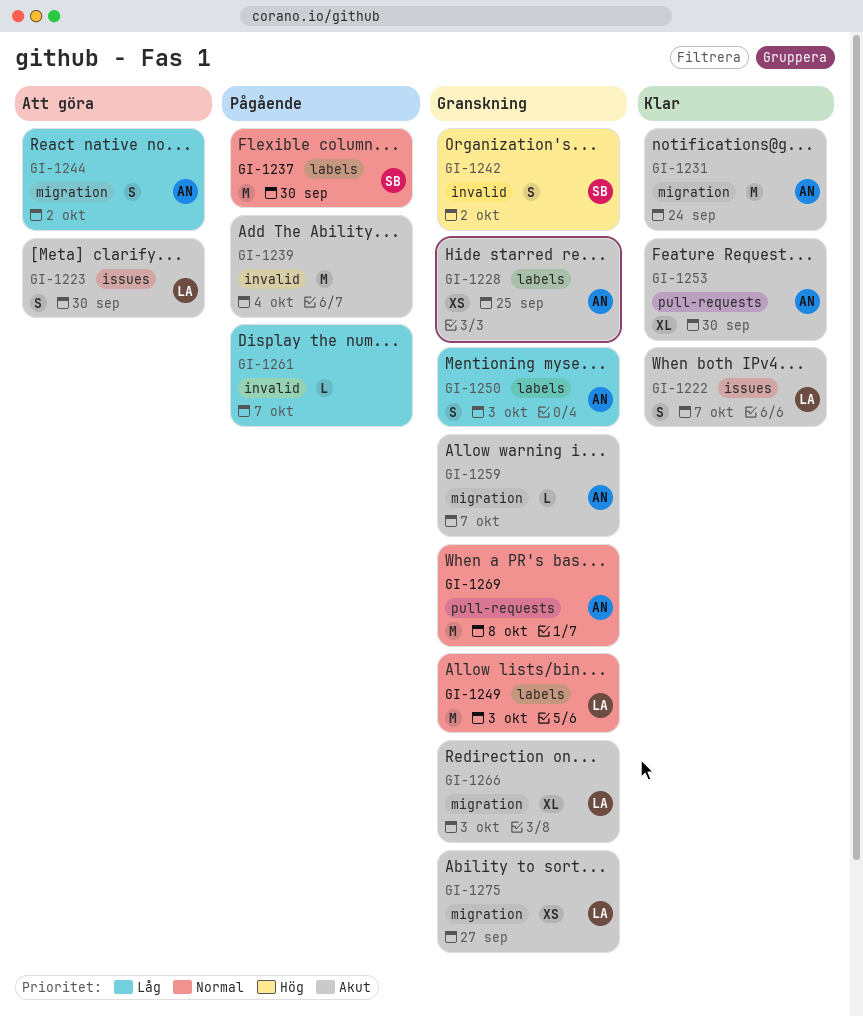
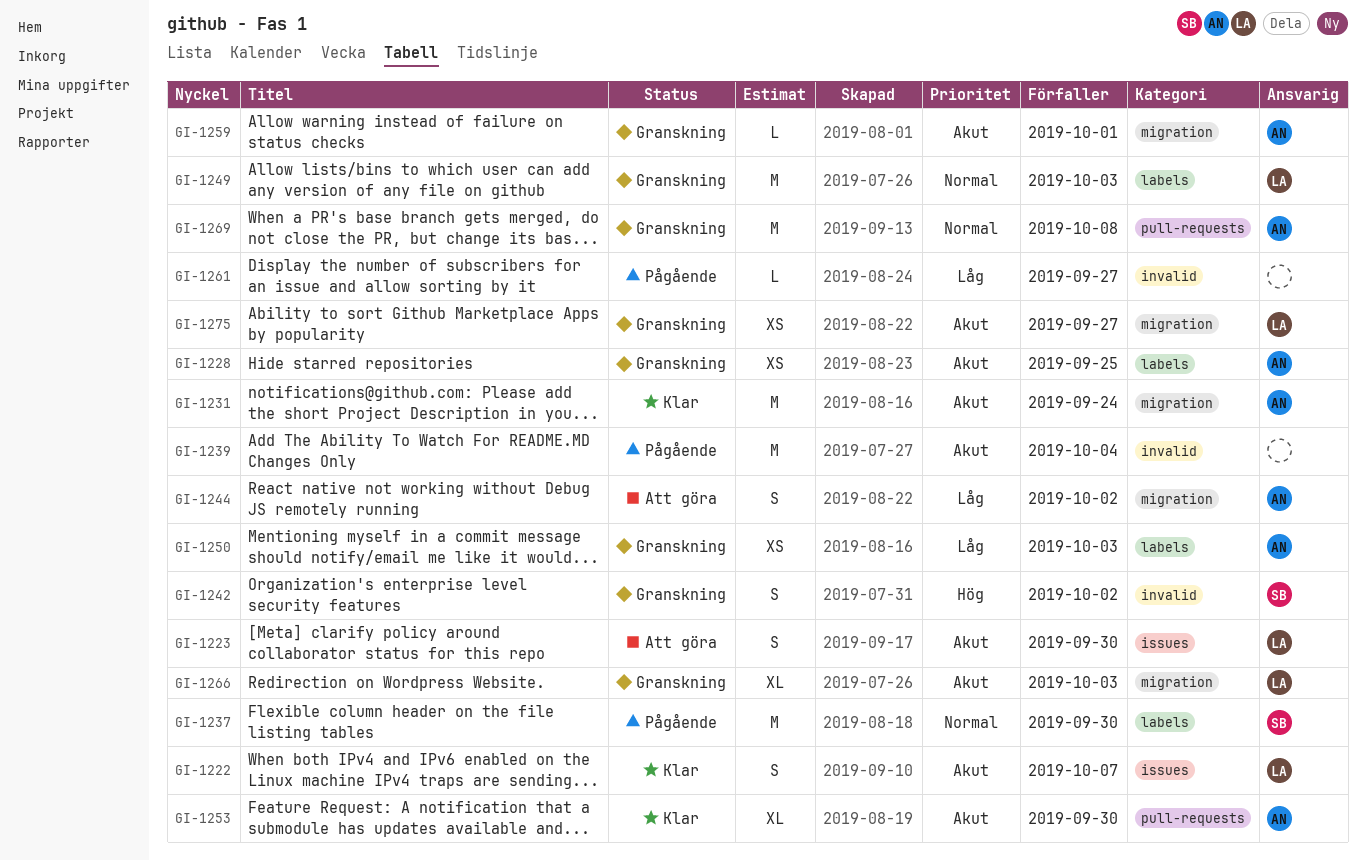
GI-1250, estimate: S -> XS
GI-1259, due: Oct 7 -> Oct 1
GI-1261, due: Oct 7 -> Sep 27

